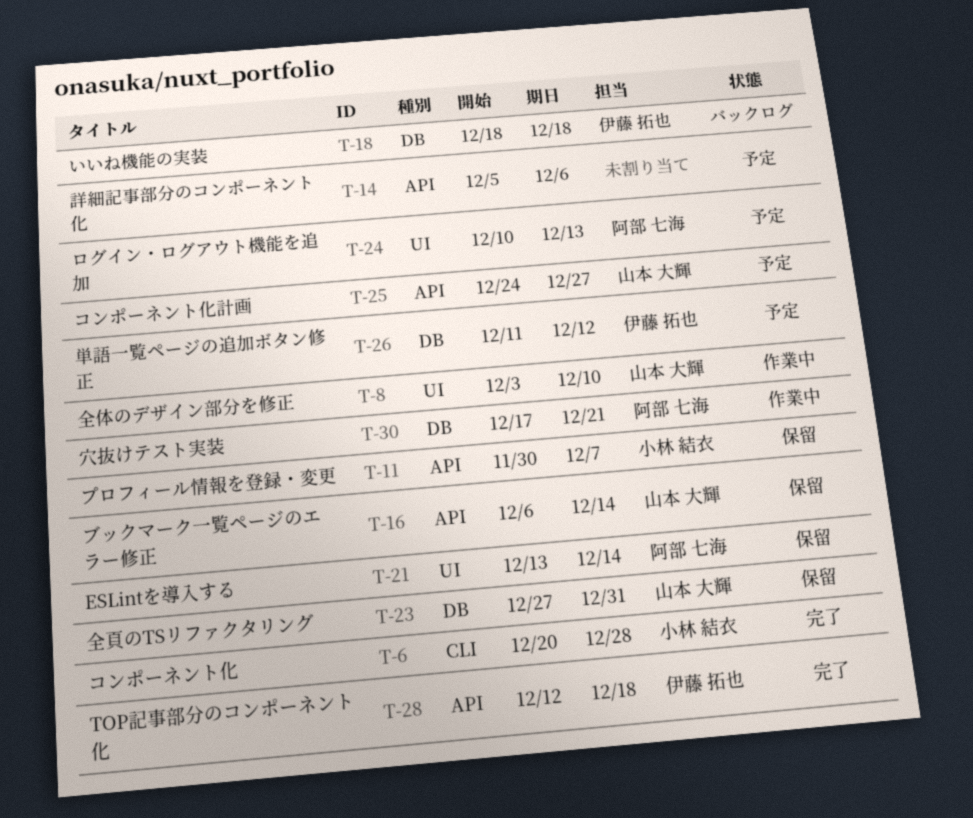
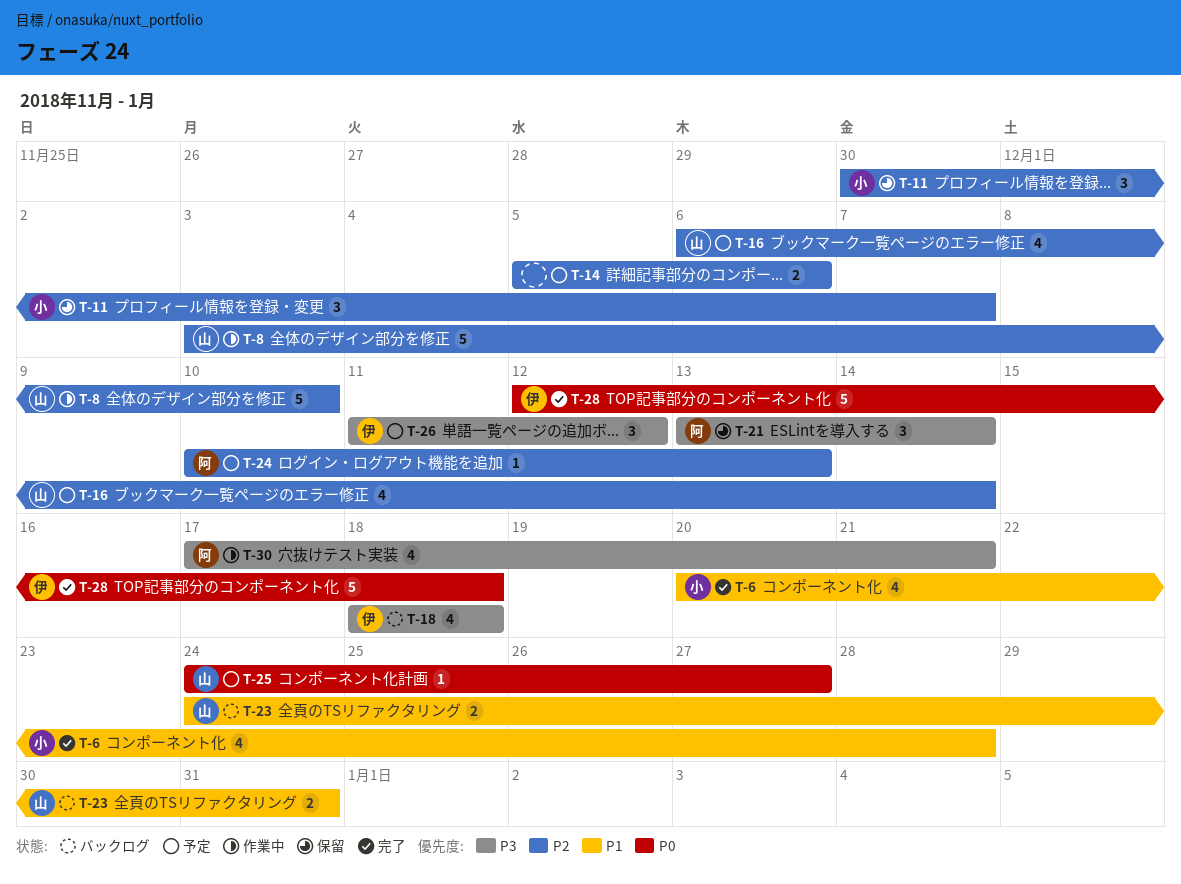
T-16, status: 保留 -> 予定
T-23, status: 保留 -> バックログ
T-23, start: Dec 27 -> Dec 24

